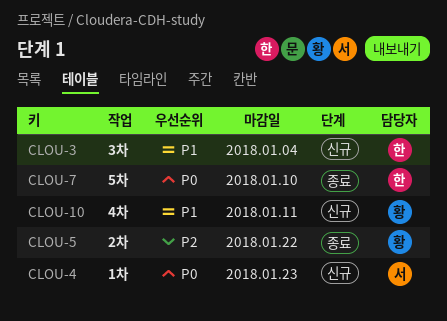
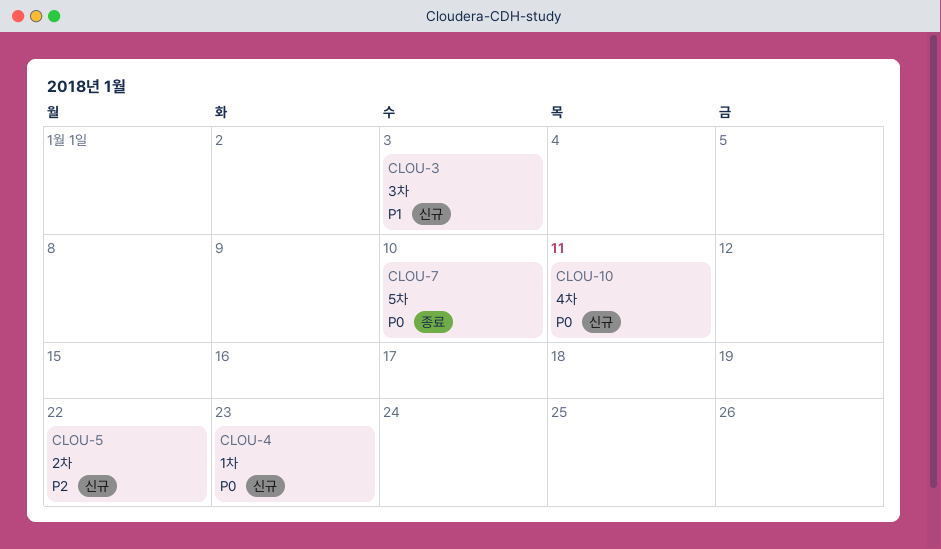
CLOU-3, due: Jan 4 -> Jan 3
CLOU-5, status: 종료 -> 신규
CLOU-10, priority: P1 -> P0

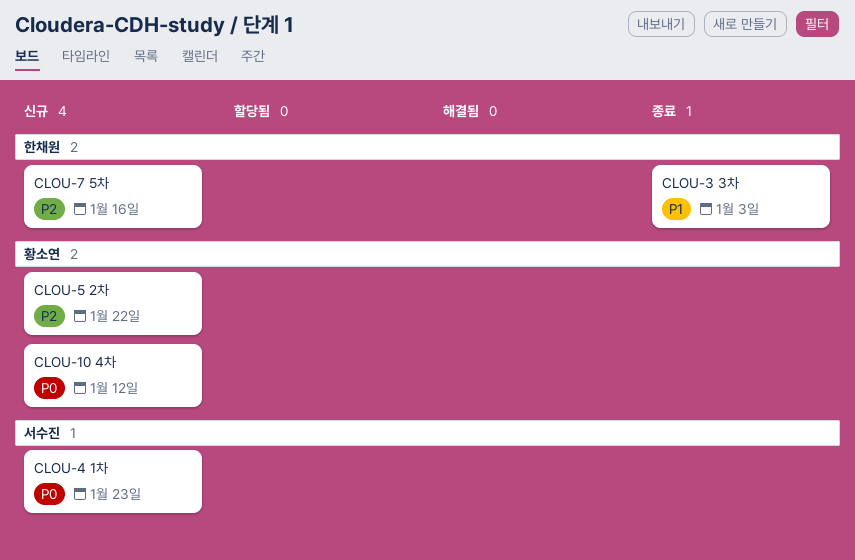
CLOU-3, status: 신규 -> 종료
CLOU-7, status: 종료 -> 신규
CLOU-7, priority: P0 -> P2
CLOU-7, due: Jan 10 -> Jan 16
CLOU-10, due: Jan 11 -> Jan 12

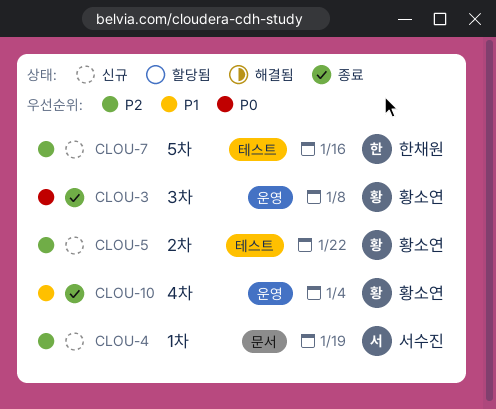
CLOU-3, owner: 한채원 -> 황소연
CLOU-3, priority: P1 -> P0
CLOU-3, due: Jan 3 -> Jan 8
CLOU-4, priority: P0 -> P2
CLOU-4, due: Jan 23 -> Jan 19
CLOU-10, status: 신규 -> 종료
CLOU-10, priority: P0 -> P1
CLOU-10, due: Jan 12 -> Jan 4

